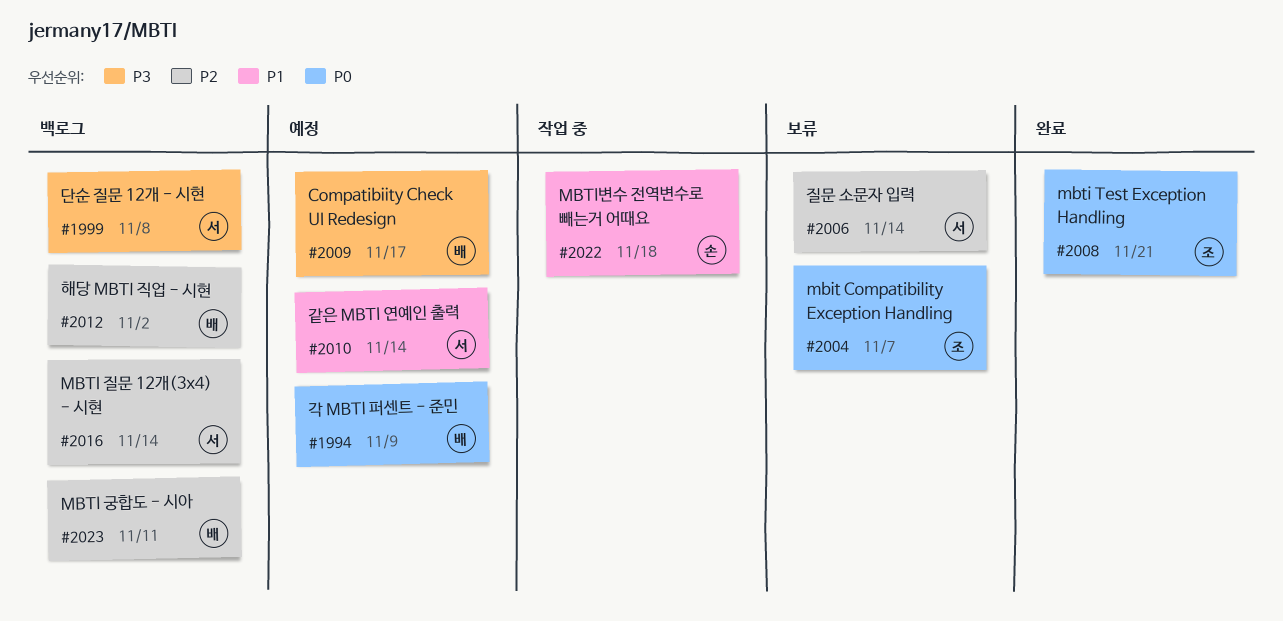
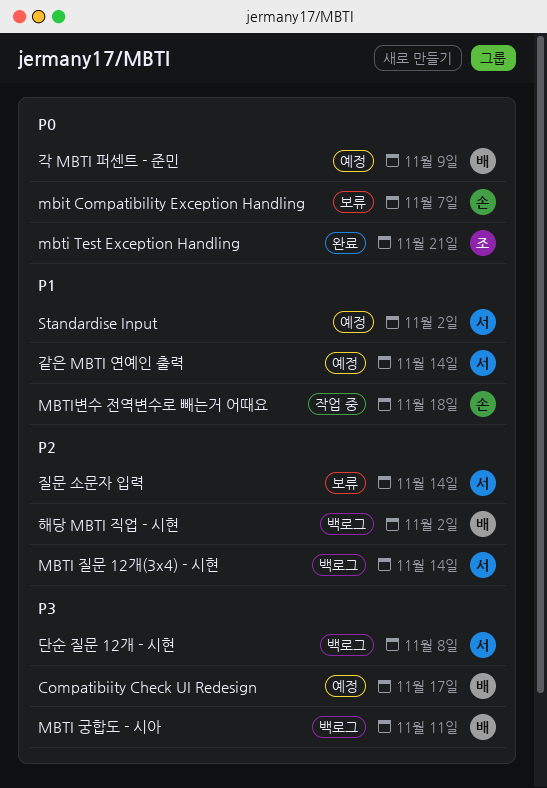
mbit Compatibility Exception Handling, owner: 조 -> 손
MBTI 궁합도 - 시아, priority: P2 -> P3
Standardise Input: none -> present

